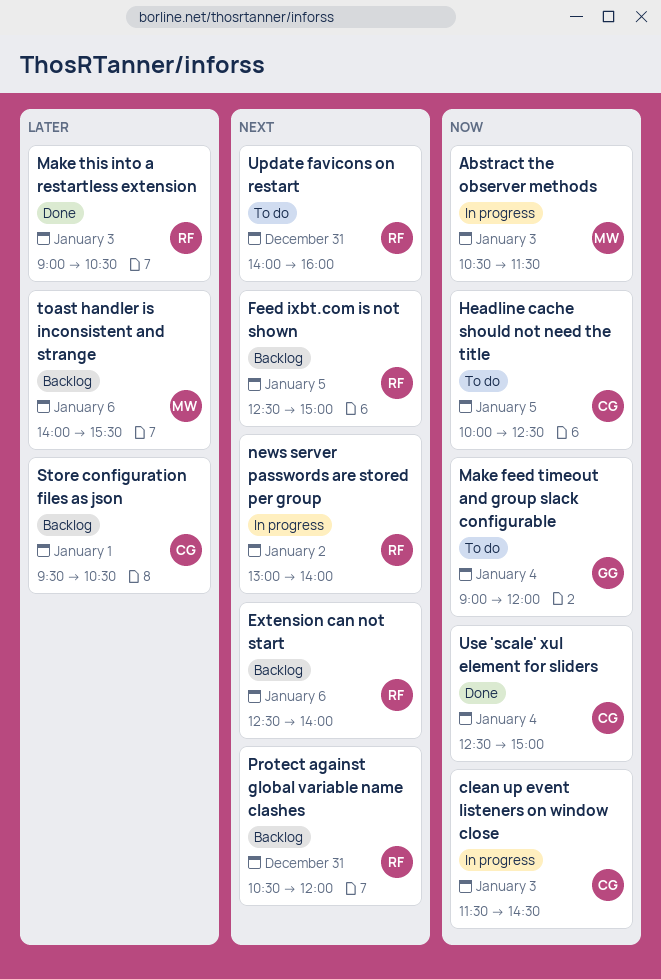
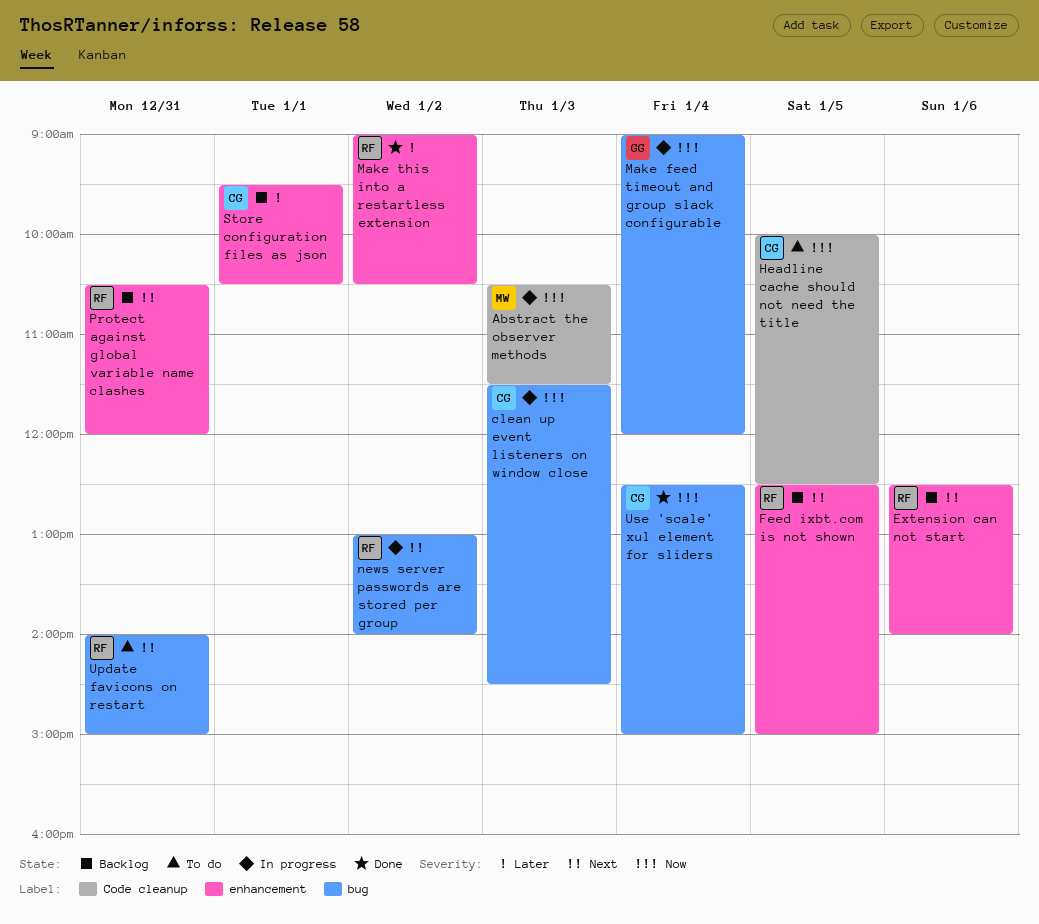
Make feed timeout and group slack configurable, status: To do -> In progress
Make this into a restartless extension, day: Jan 3 -> Jan 2
toast handler is inconsistent and strange: present -> none
Update favicons on restart, ends: 16:00 -> 15:00

